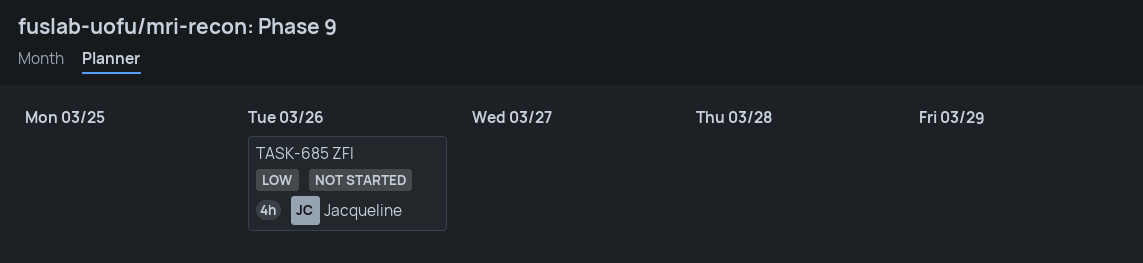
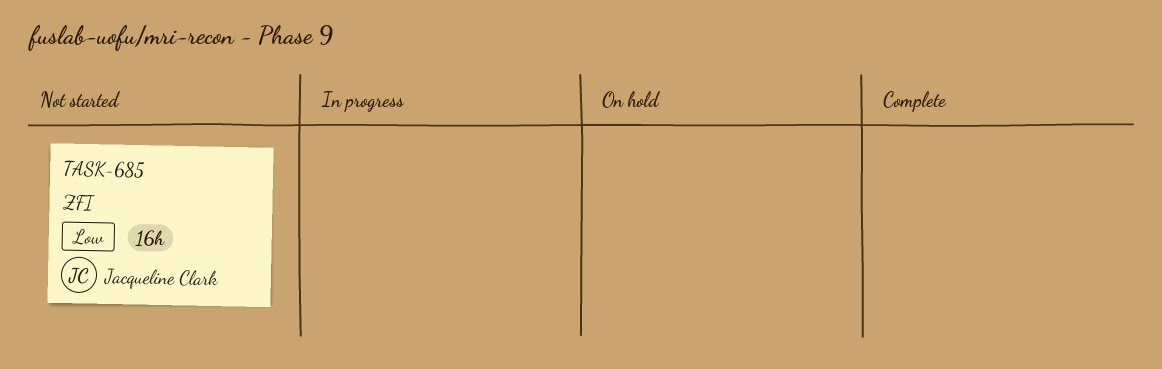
TASK-685, estimate: 4h -> 16h

